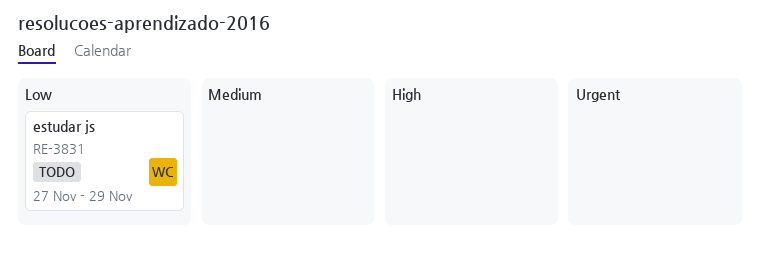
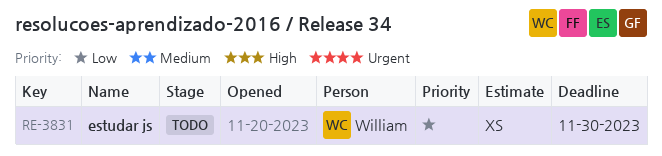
RE-3831, due: Nov 29 -> Nov 30

